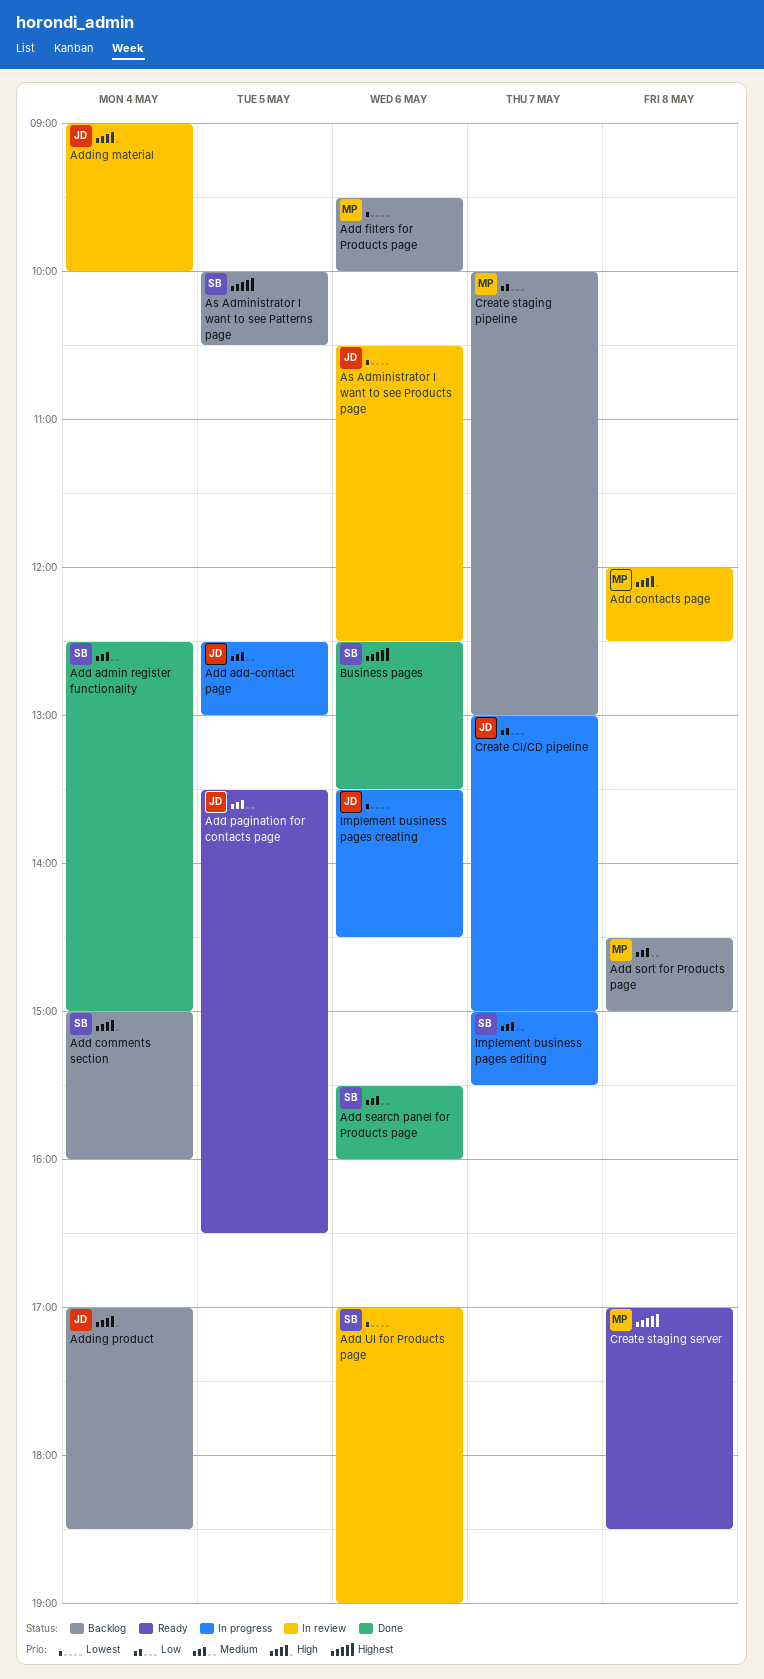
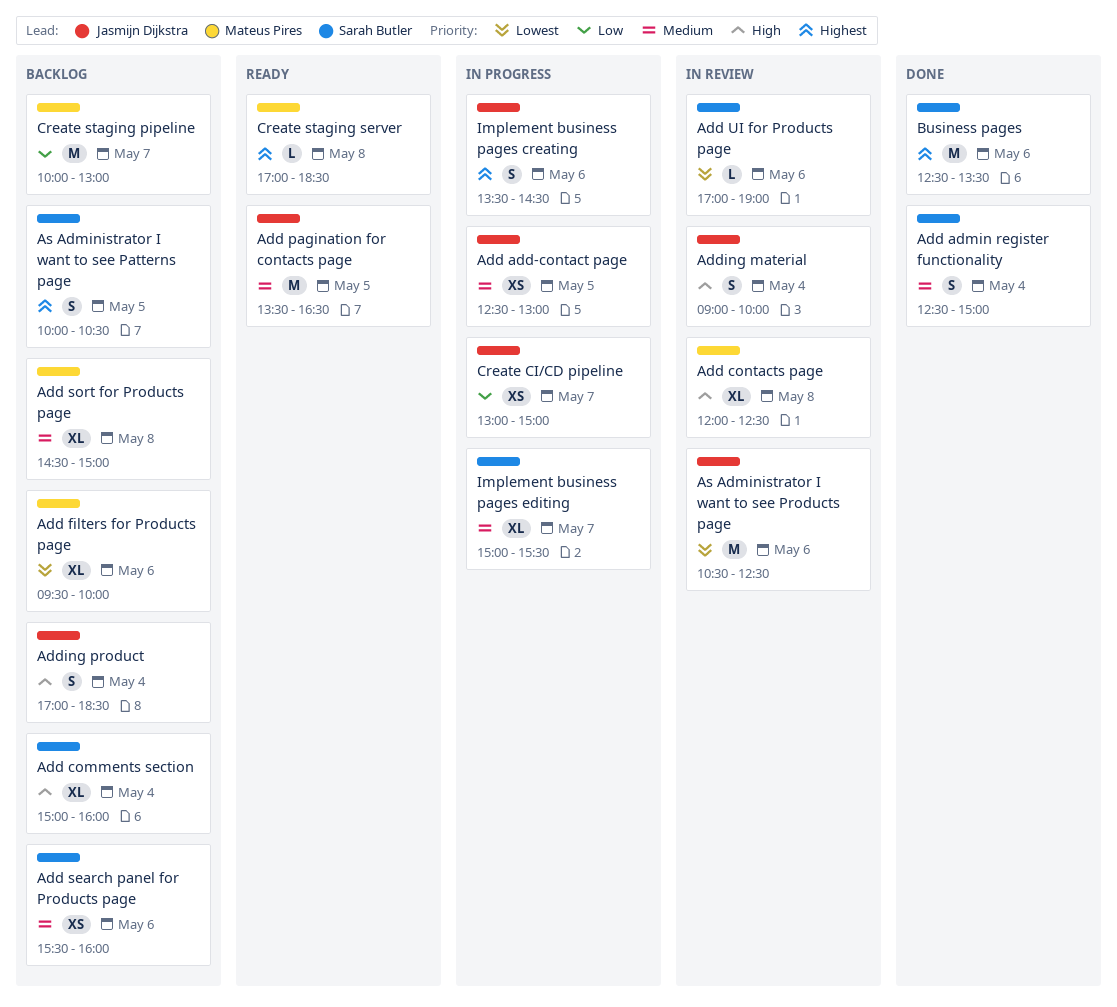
Add search panel for Products page, status: Done -> Backlog
Implement business pages creating, priority: Lowest -> Highest

